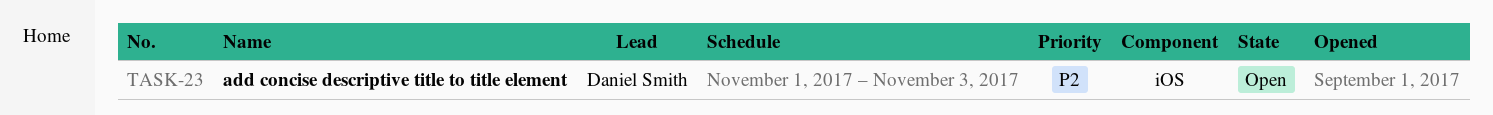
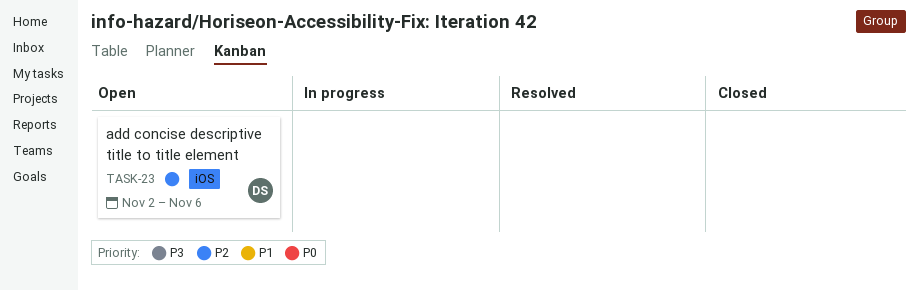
TASK-23, start: Nov 1 -> Nov 2
TASK-23, due: Nov 3 -> Nov 6

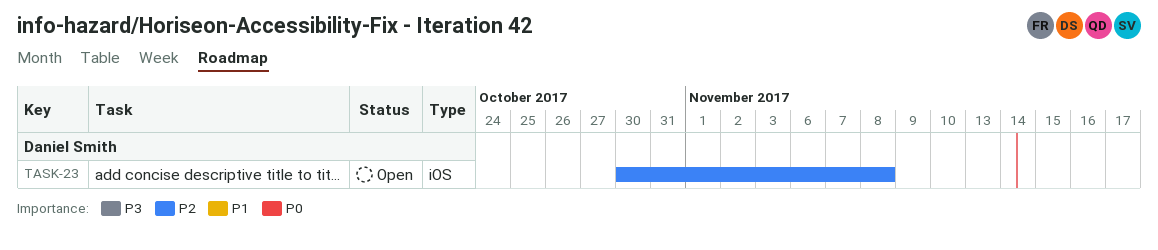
TASK-23, start: Nov 2 -> Oct 30
TASK-23, due: Nov 6 -> Nov 8

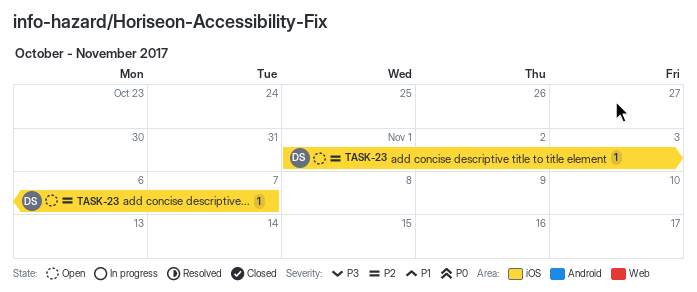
TASK-23, start: Oct 30 -> Nov 1
TASK-23, due: Nov 8 -> Nov 7

